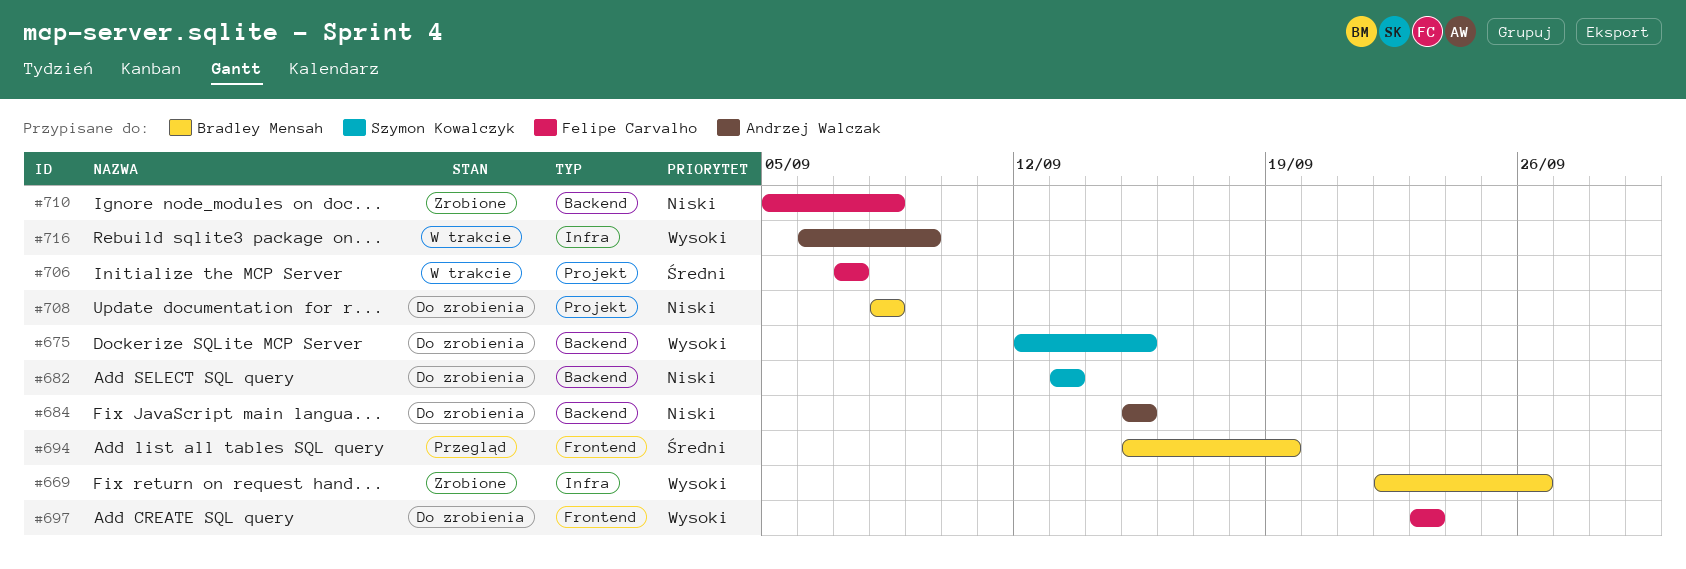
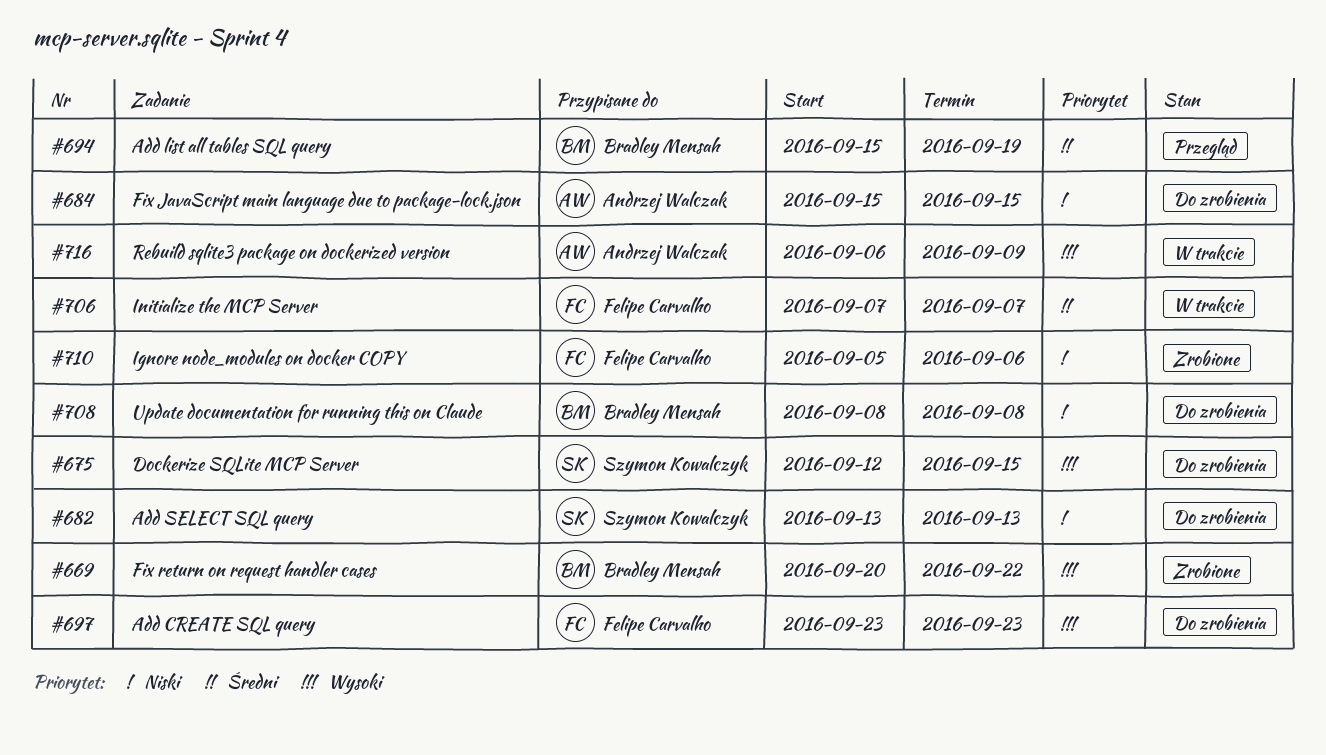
#669, start: Sep 22 -> Sep 20
#669, due: Sep 26 -> Sep 22
#710, due: Sep 8 -> Sep 6

